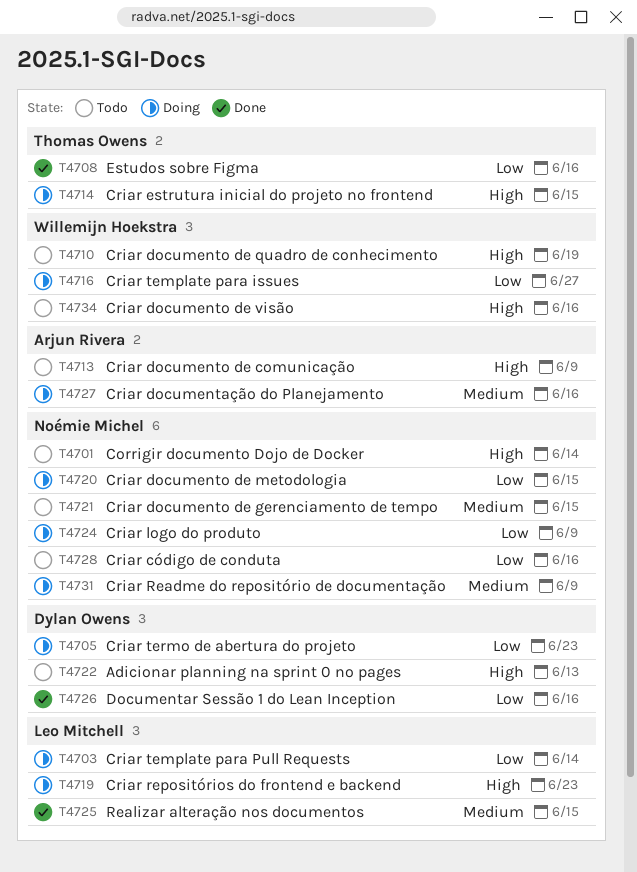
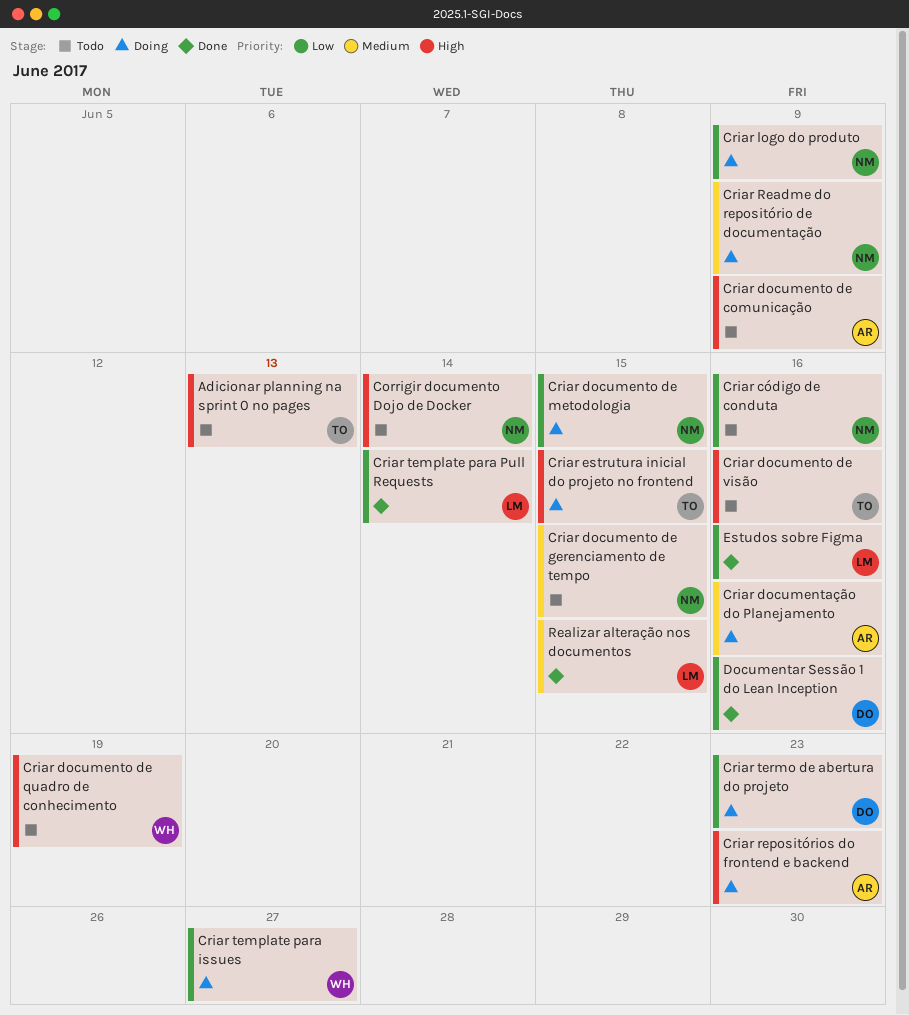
Adicionar planning na sprint 0 no pages, owner: Dylan Owens -> Thomas Owens
Criar documento de visão, owner: Willemijn Hoekstra -> Thomas Owens
Criar repositórios do frontend e backend, owner: Leo Mitchell -> Arjun Rivera
Criar template para Pull Requests, status: Doing -> Done
Estudos sobre Figma, owner: Thomas Owens -> Leo Mitchell

